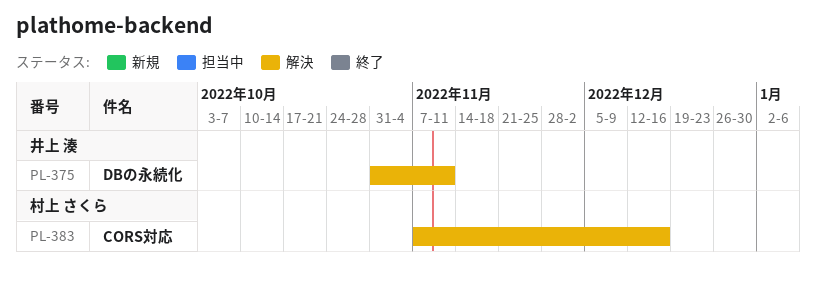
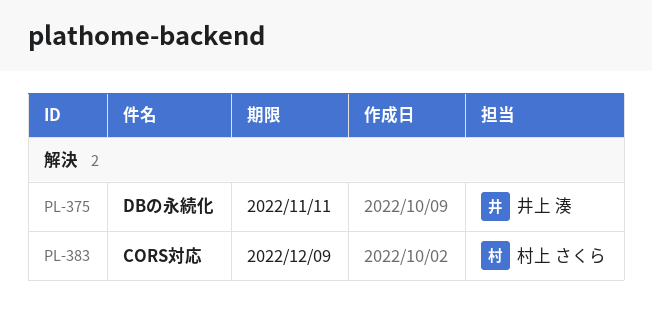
PL-383, due: Dec 16 -> Dec 9

